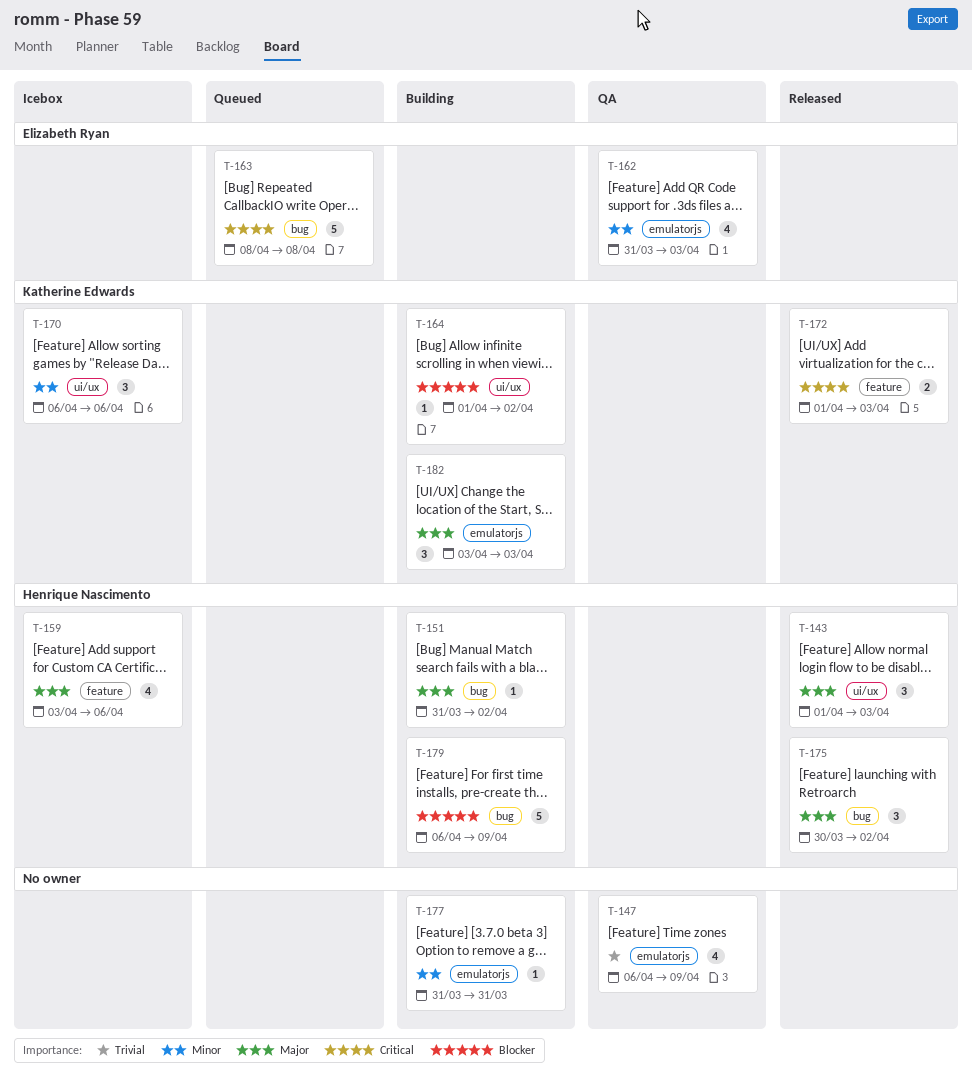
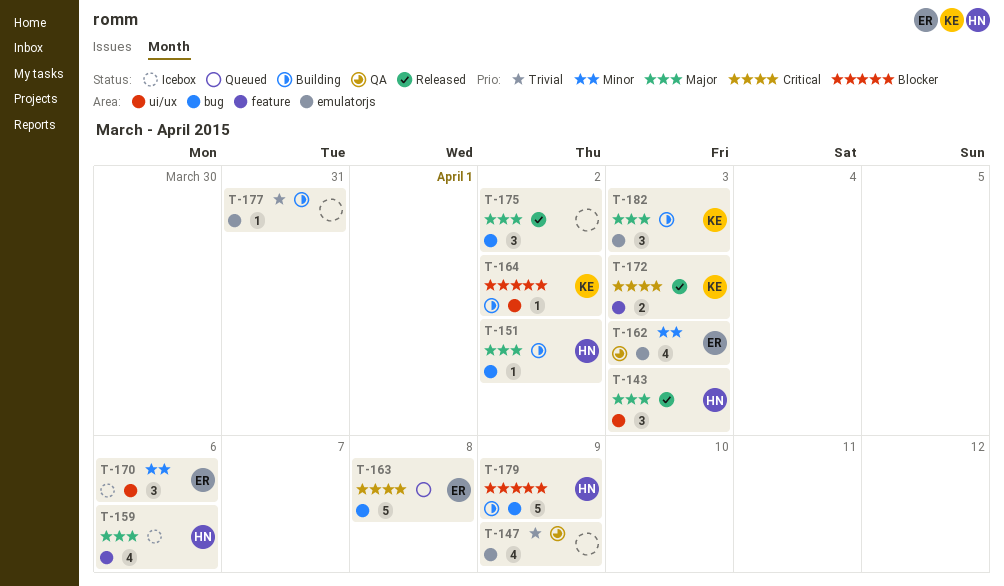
T-170, owner: Katherine Edwards -> Elizabeth Ryan
T-175, owner: Henrique Nascimento -> none
T-177, priority: Minor -> Trivial

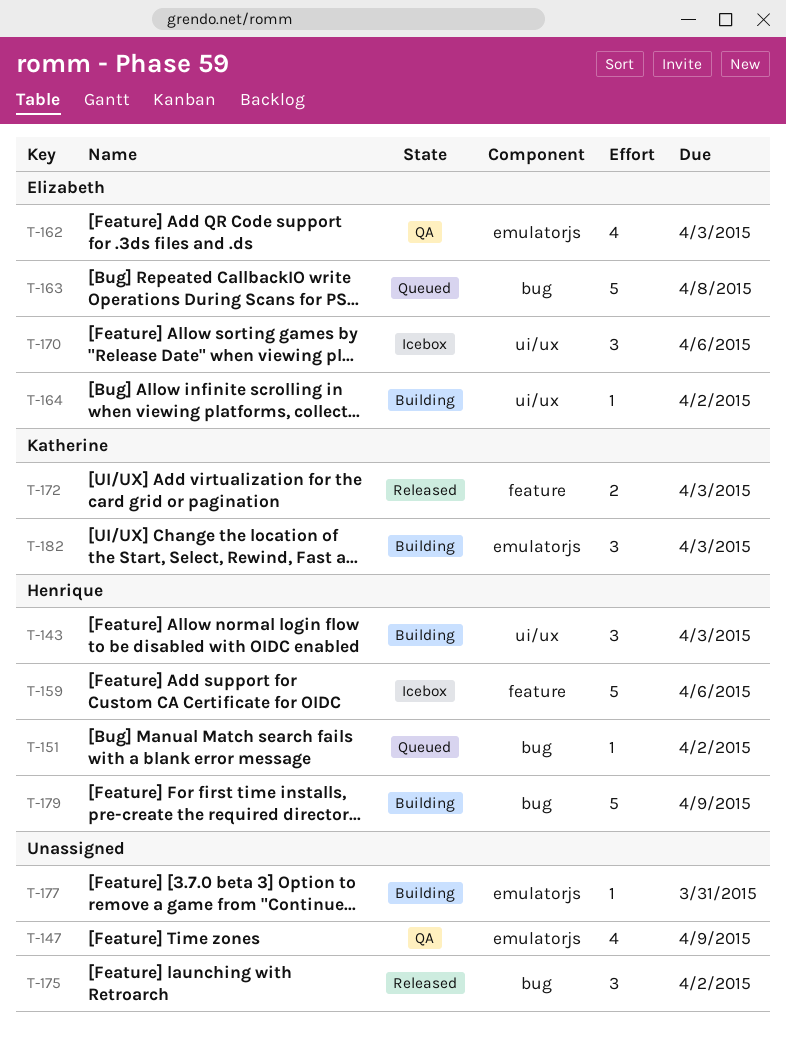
T-143, status: Released -> Building
T-151, status: Building -> Queued
T-159, estimate: 4 -> 5
T-164, owner: Katherine -> Elizabeth

